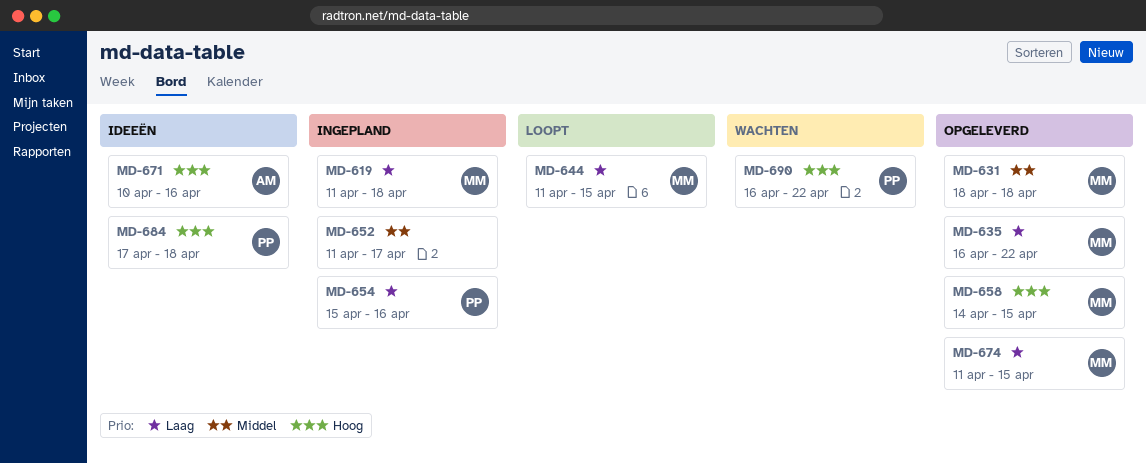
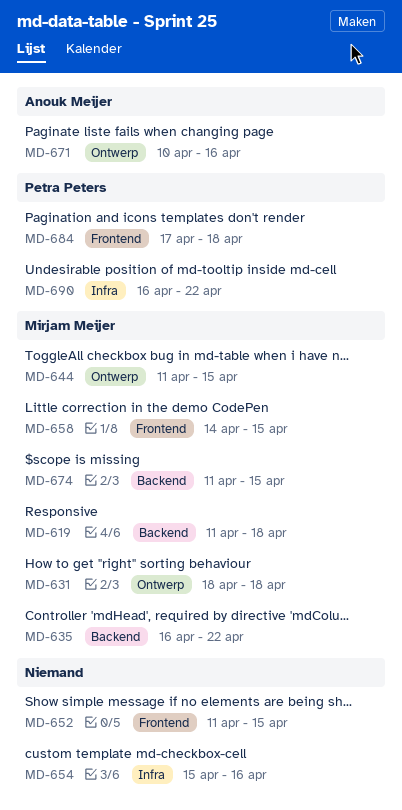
MD-652, due: Apr 17 -> Apr 15
MD-654, owner: Petra Peters -> none

